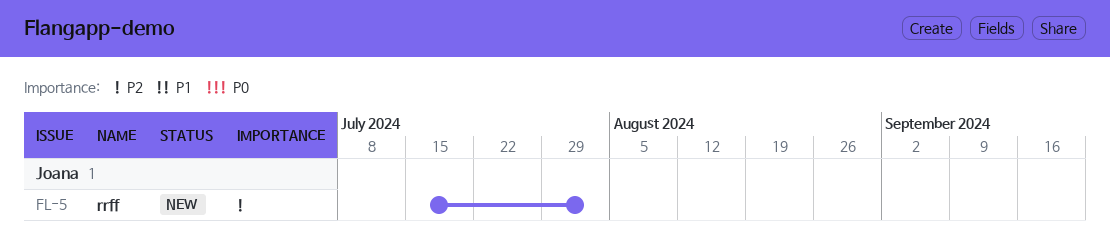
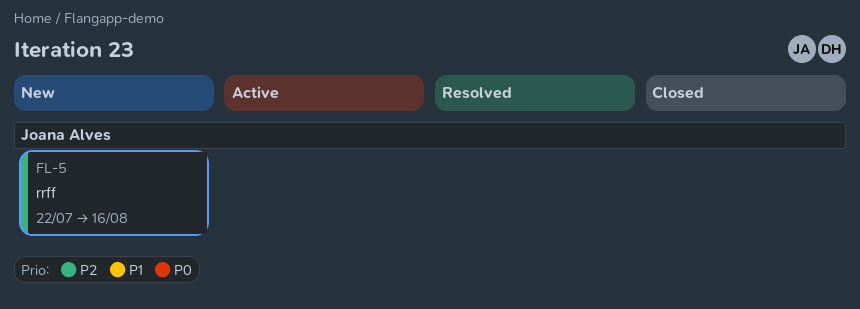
FL-5, start: Jul 15 -> Jul 22
FL-5, due: Aug 2 -> Aug 16

